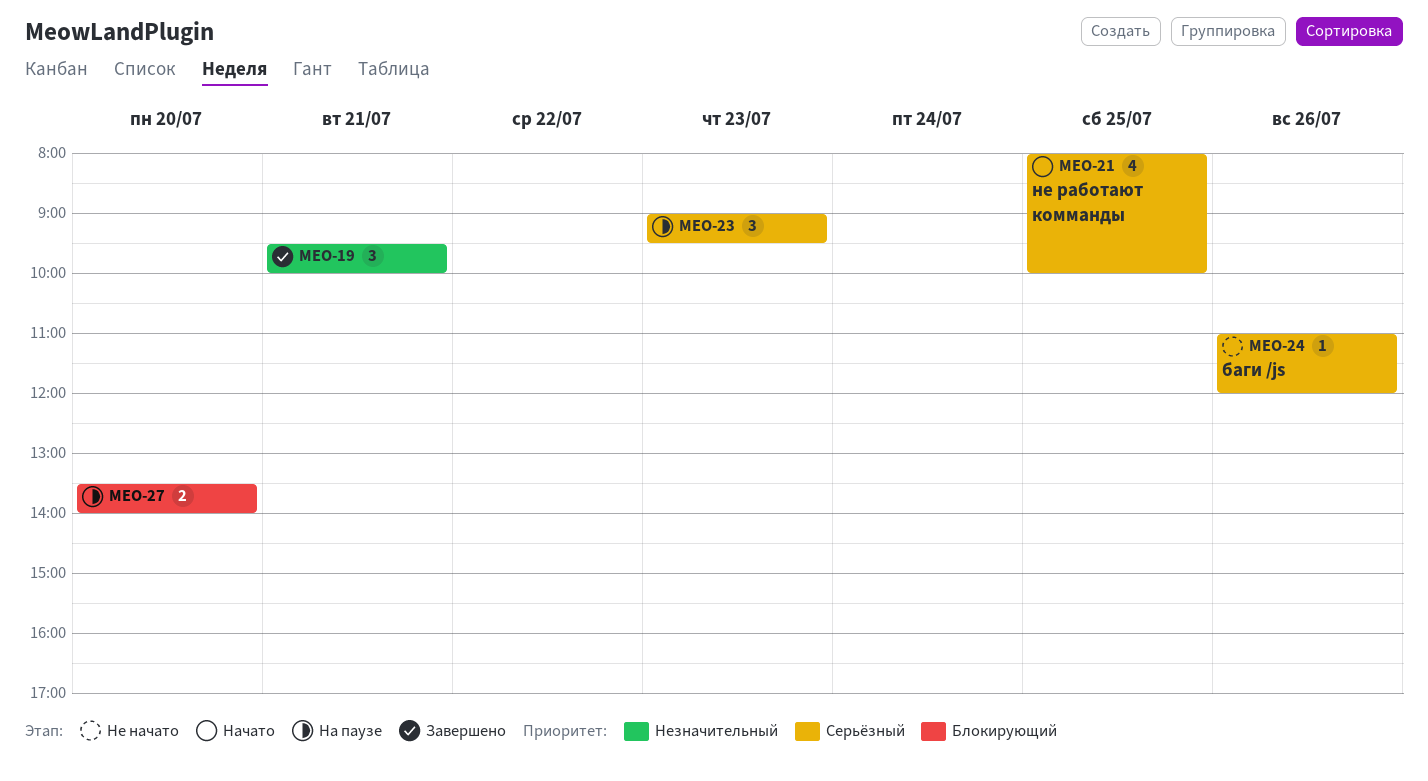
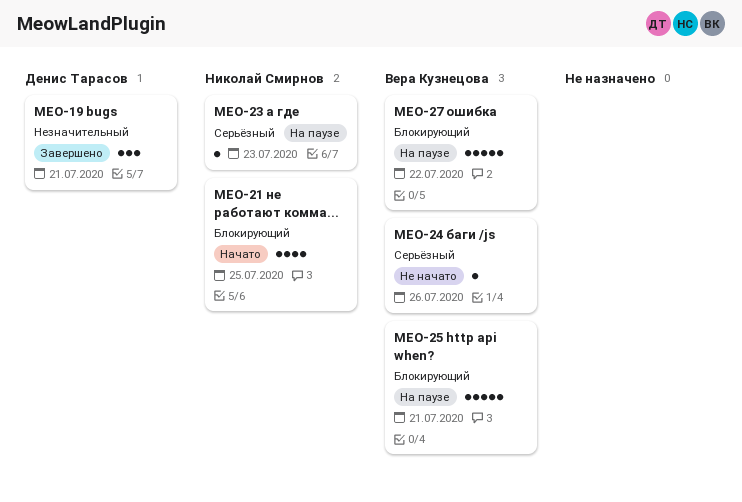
MEO-21, priority: Серьёзный -> Блокирующий
MEO-23, estimate: 3 -> 1
MEO-25: none -> present
MEO-27, estimate: 2 -> 5
MEO-27, day: Jul 20 -> Jul 22

